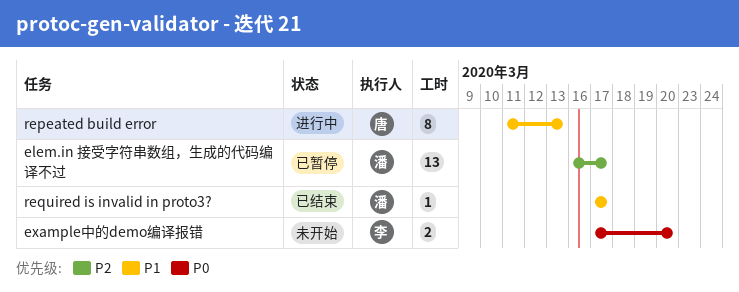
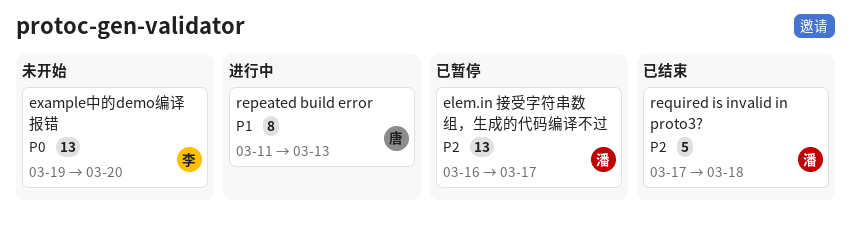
example中的demo编译报错, estimate: 2 -> 13
example中的demo编译报错, start: Mar 17 -> Mar 19
required is invalid in proto3?, priority: P1 -> P2
required is invalid in proto3?, estimate: 1 -> 5
required is invalid in proto3?, due: Mar 17 -> Mar 18

